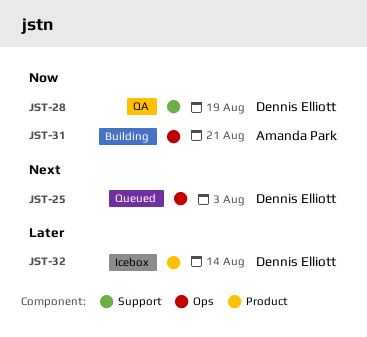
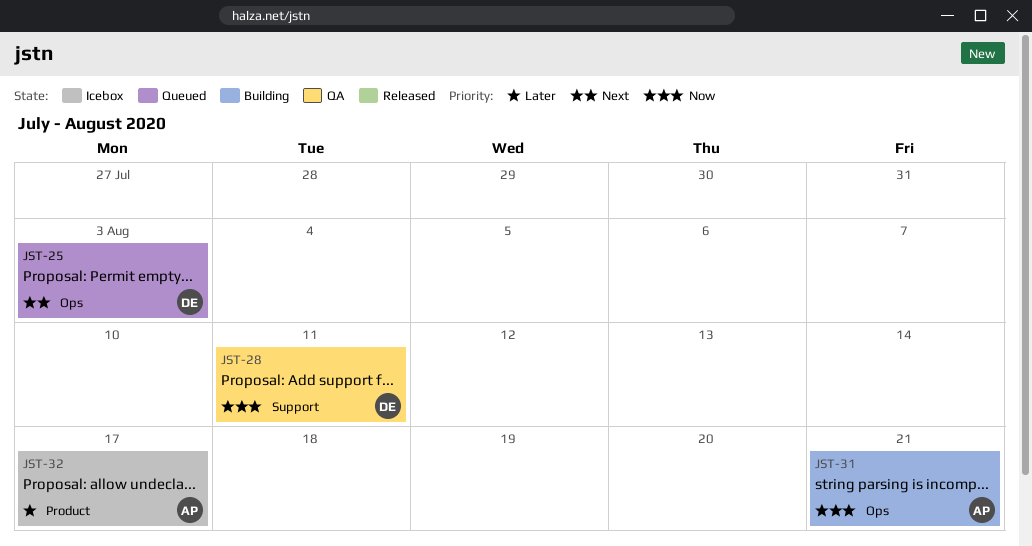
JST-28, due: Aug 19 -> Aug 11
JST-32, owner: Dennis Elliott -> Amanda Park
JST-32, due: Aug 14 -> Aug 17

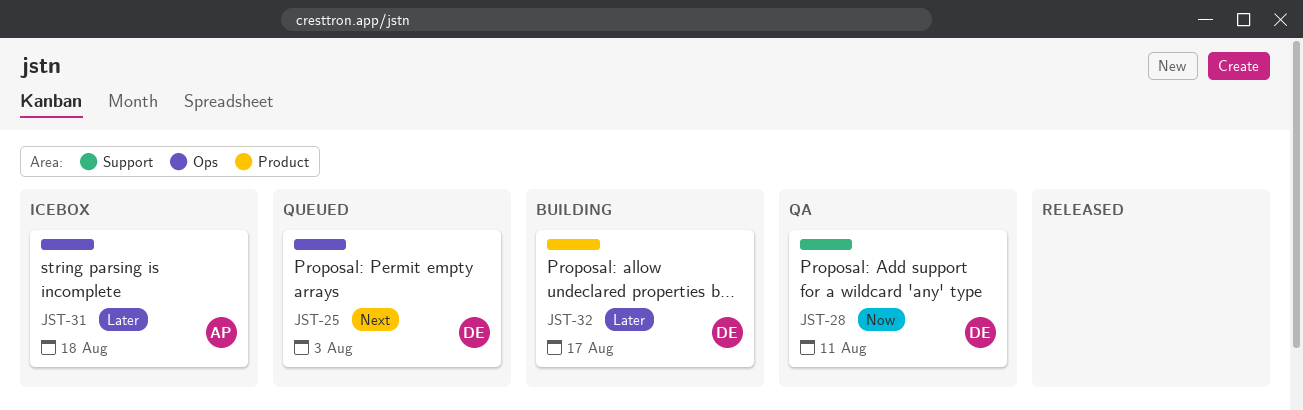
JST-31, status: Building -> Icebox
JST-31, priority: Now -> Later
JST-31, due: Aug 21 -> Aug 18
JST-32, status: Icebox -> Building
JST-32, owner: AP -> DE

